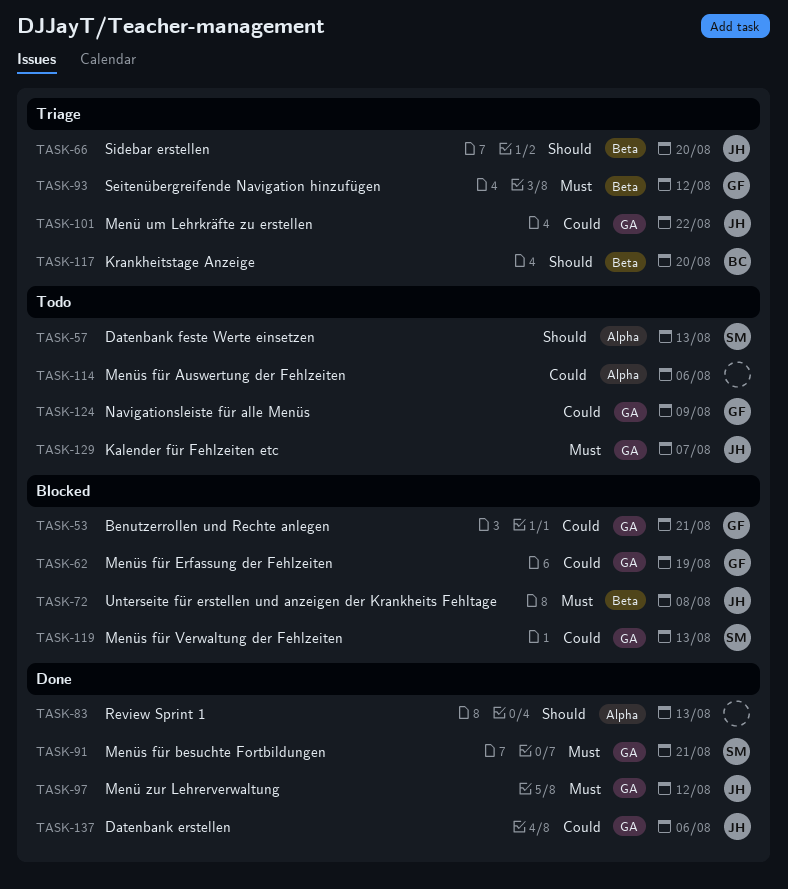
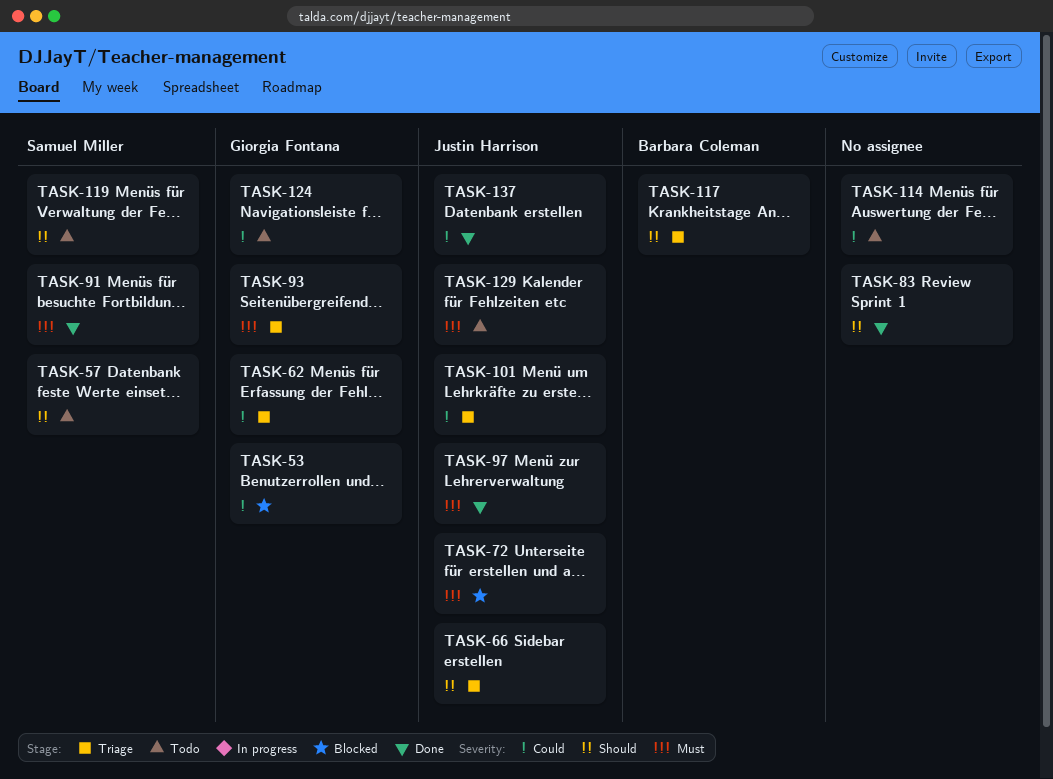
TASK-62, status: Blocked -> Triage
TASK-119, status: Blocked -> Todo
TASK-119, priority: Could -> Should

